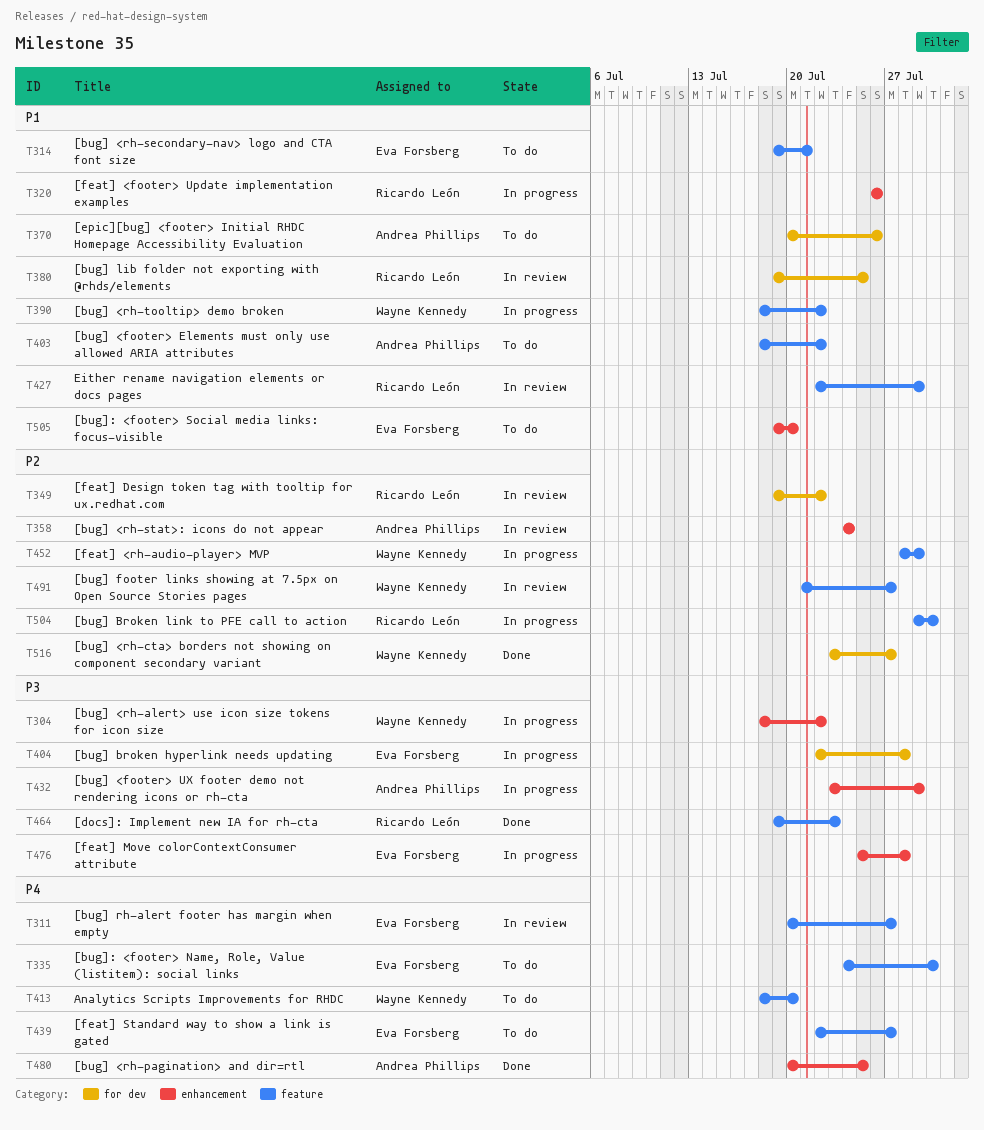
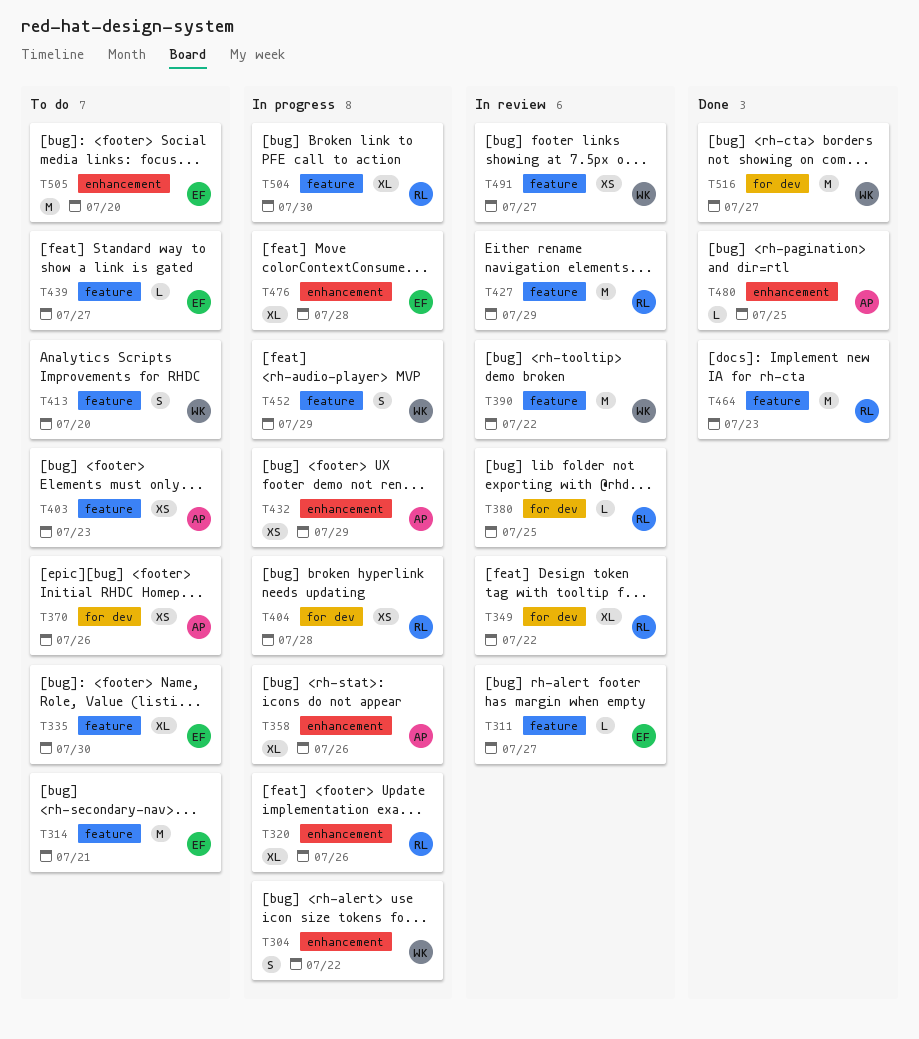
T358, status: In review -> In progress
T358, due: Jul 24 -> Jul 26
T390, status: In progress -> In review
T403, due: Jul 22 -> Jul 23
T404, owner: Eva Forsberg -> Ricardo León

